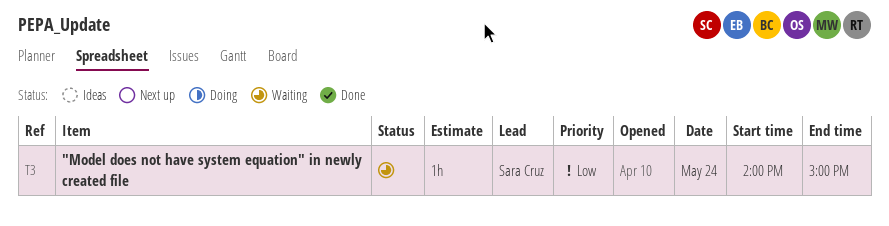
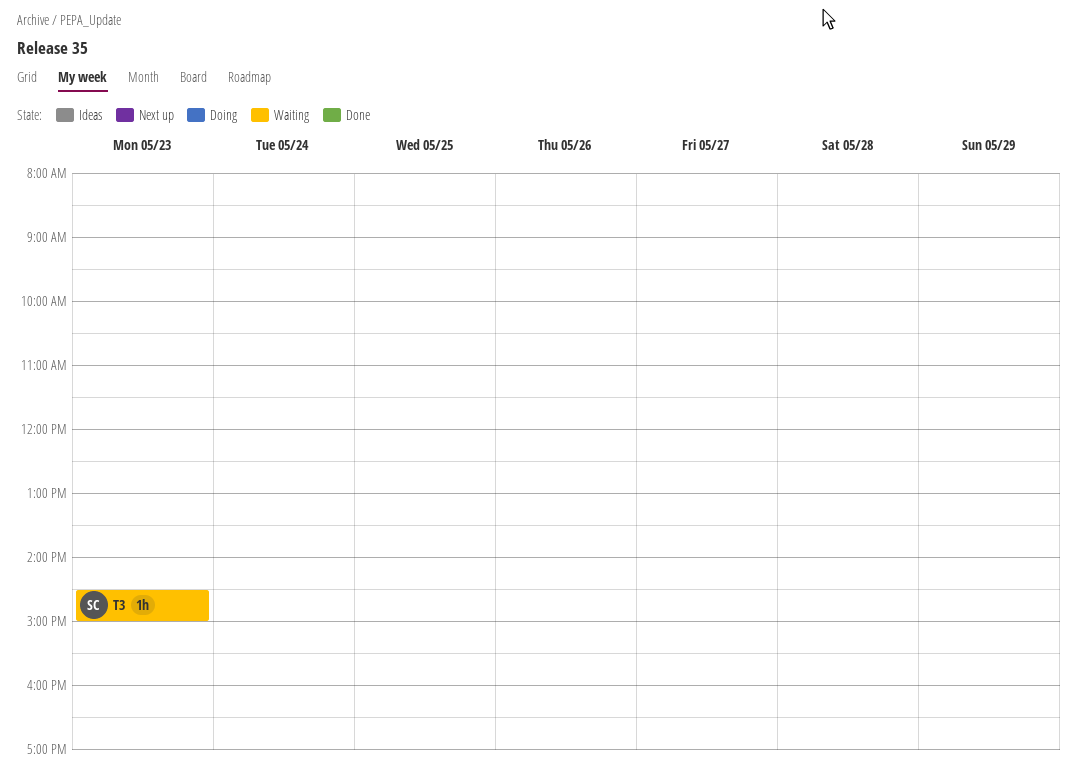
T3, day: May 24 -> May 23
T3, begins: 14:00 -> 14:30

